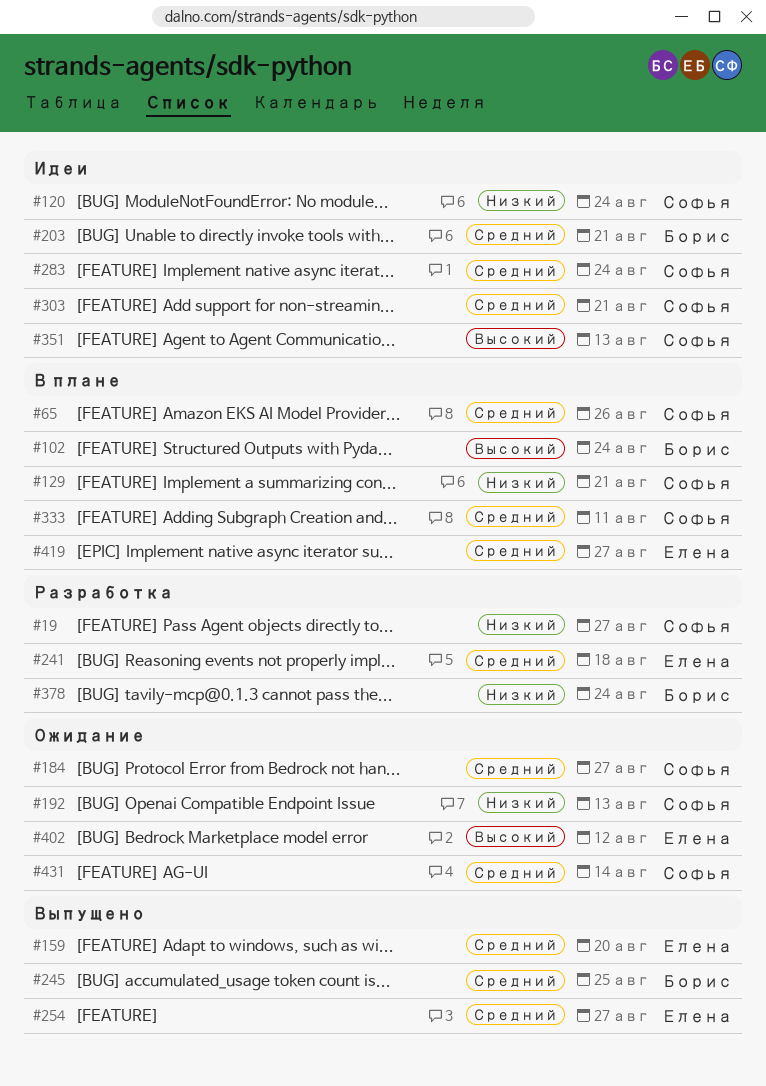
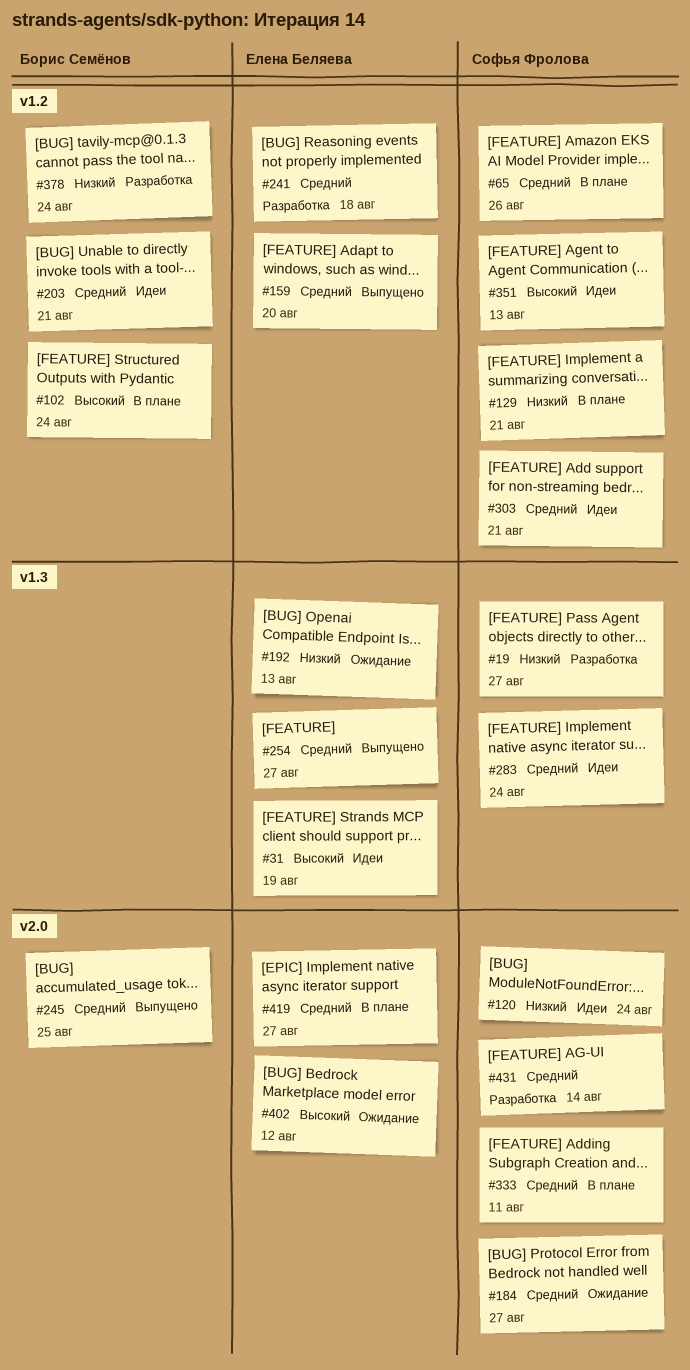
#31: none -> present
#192, owner: Софья Фролова -> Елена Беляева
#431, status: Ожидание -> Разработка

